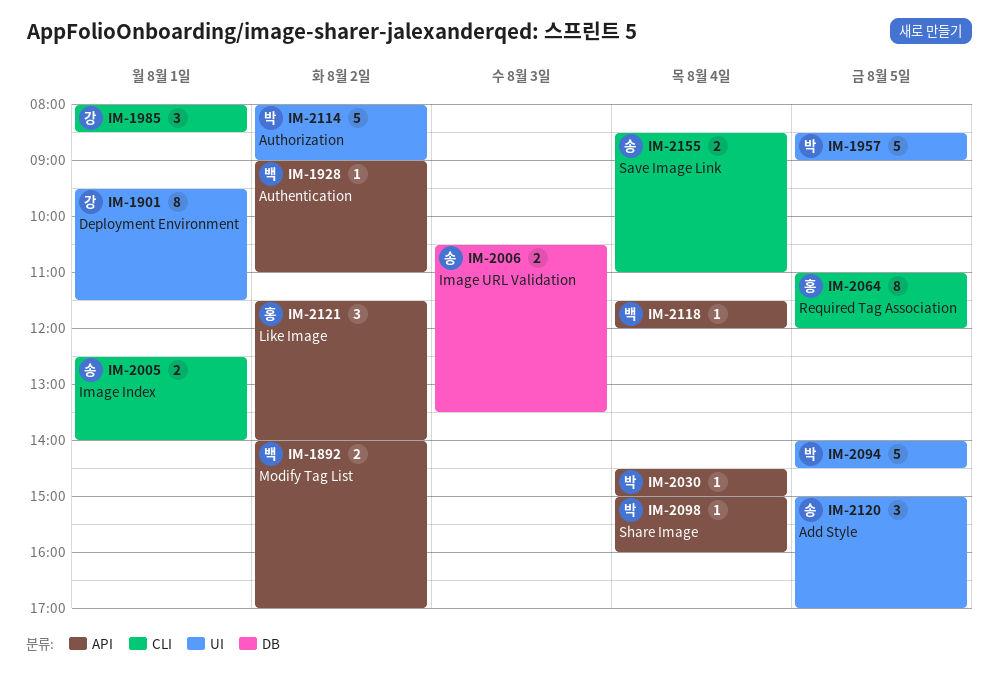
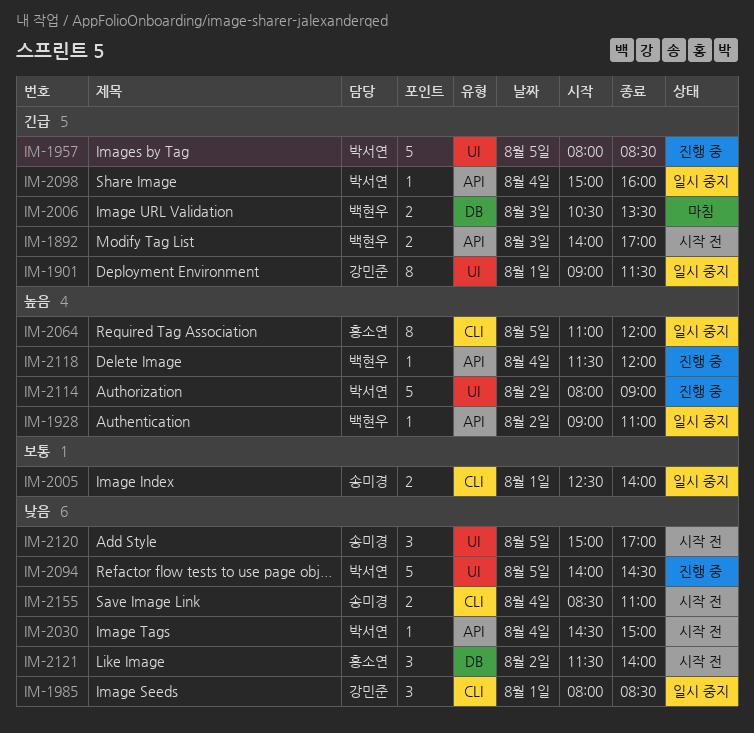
IM-1892, day: Aug 2 -> Aug 3
IM-1901, begins: 09:30 -> 09:00
IM-1957, begins: 08:30 -> 08:00
IM-1957, ends: 09:00 -> 08:30
IM-2006, owner: 송미경 -> 백현우
IM-2121, label: API -> DB

